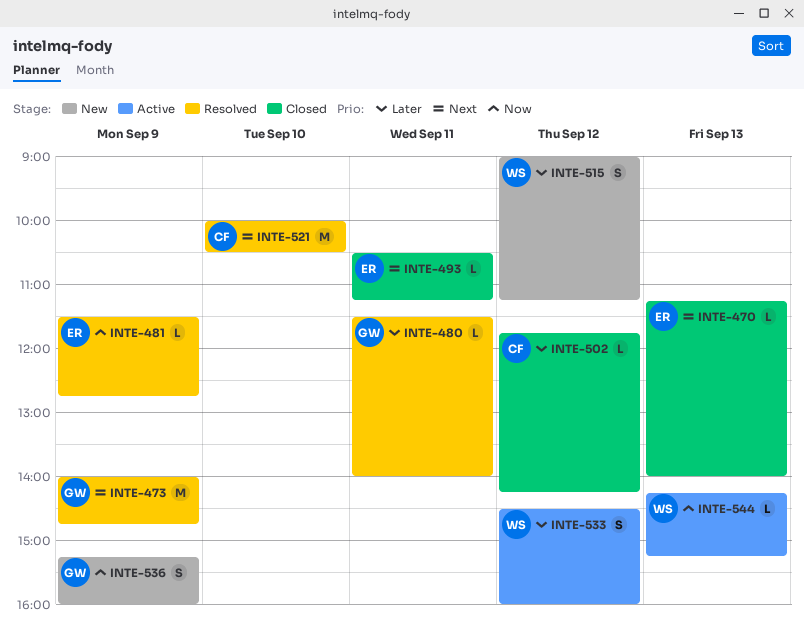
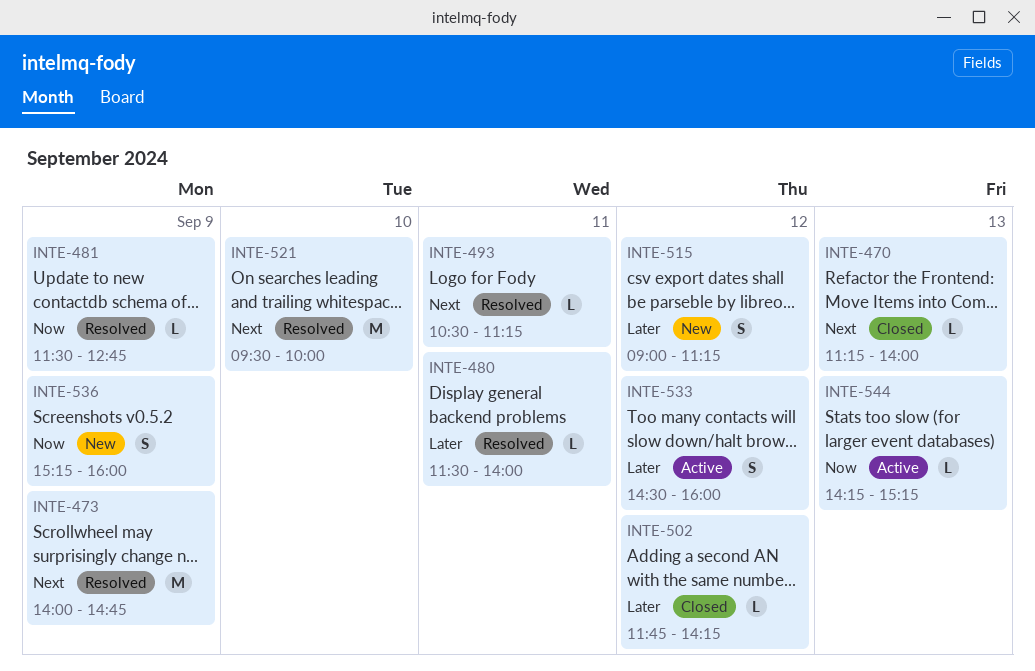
INTE-493, status: Closed -> Resolved
INTE-521, begins: 10:00 -> 09:30
INTE-521, ends: 10:30 -> 10:00

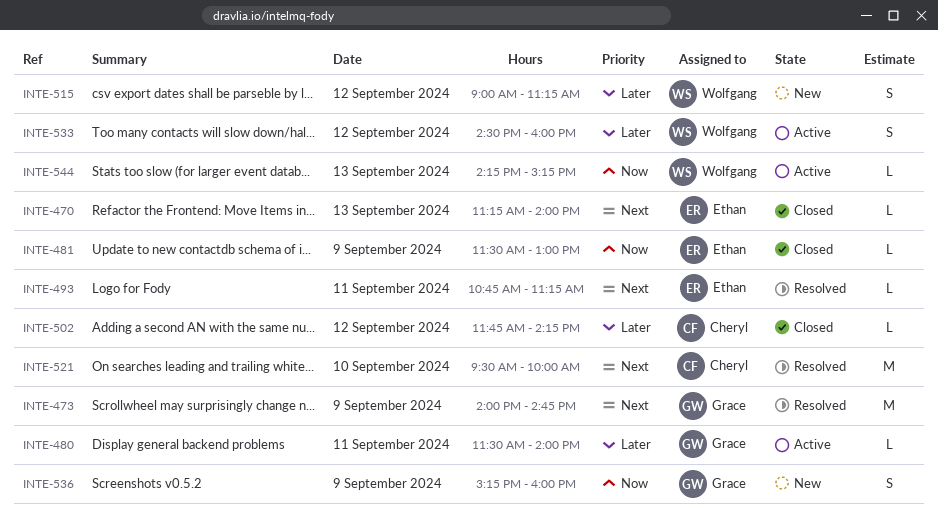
INTE-480, status: Resolved -> Active
INTE-481, status: Resolved -> Closed
INTE-481, ends: 12:45 -> 13:00
INTE-493, begins: 10:30 -> 10:45

